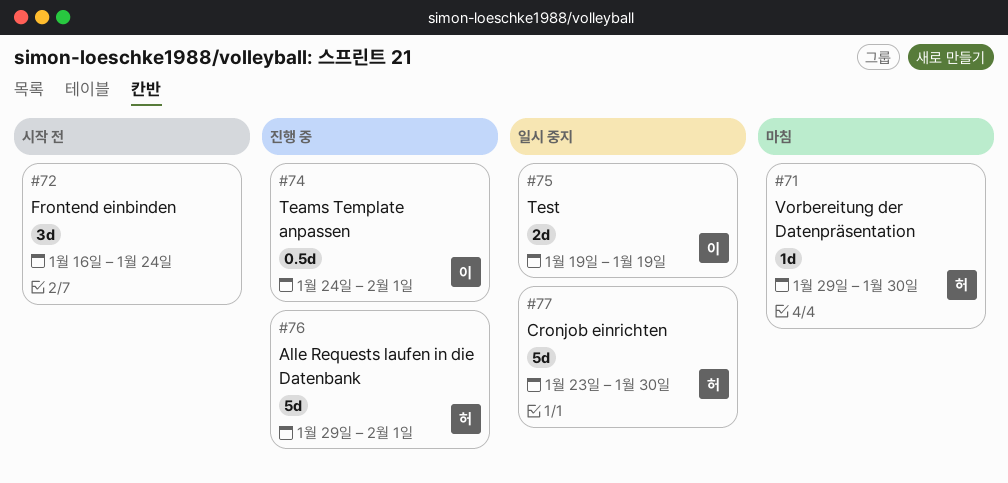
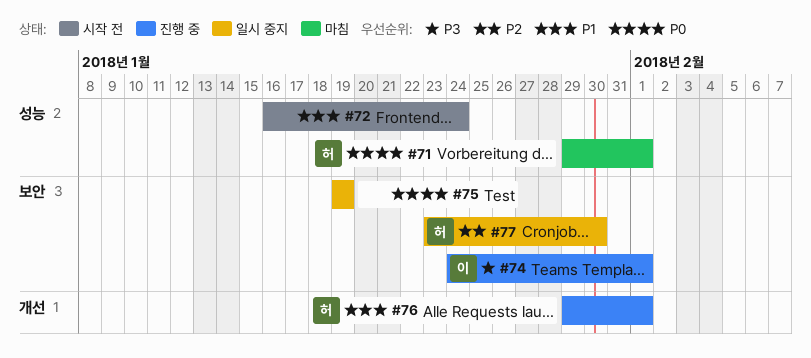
#71, due: Jan 30 -> Feb 1
#75, owner: 이 -> none

